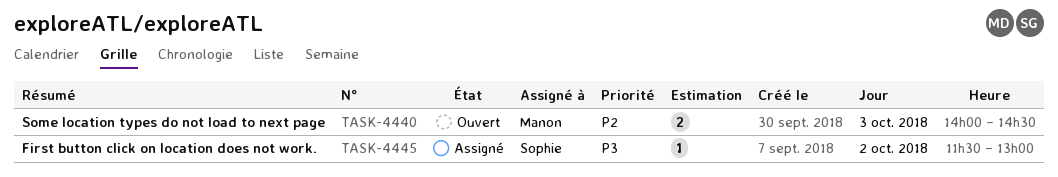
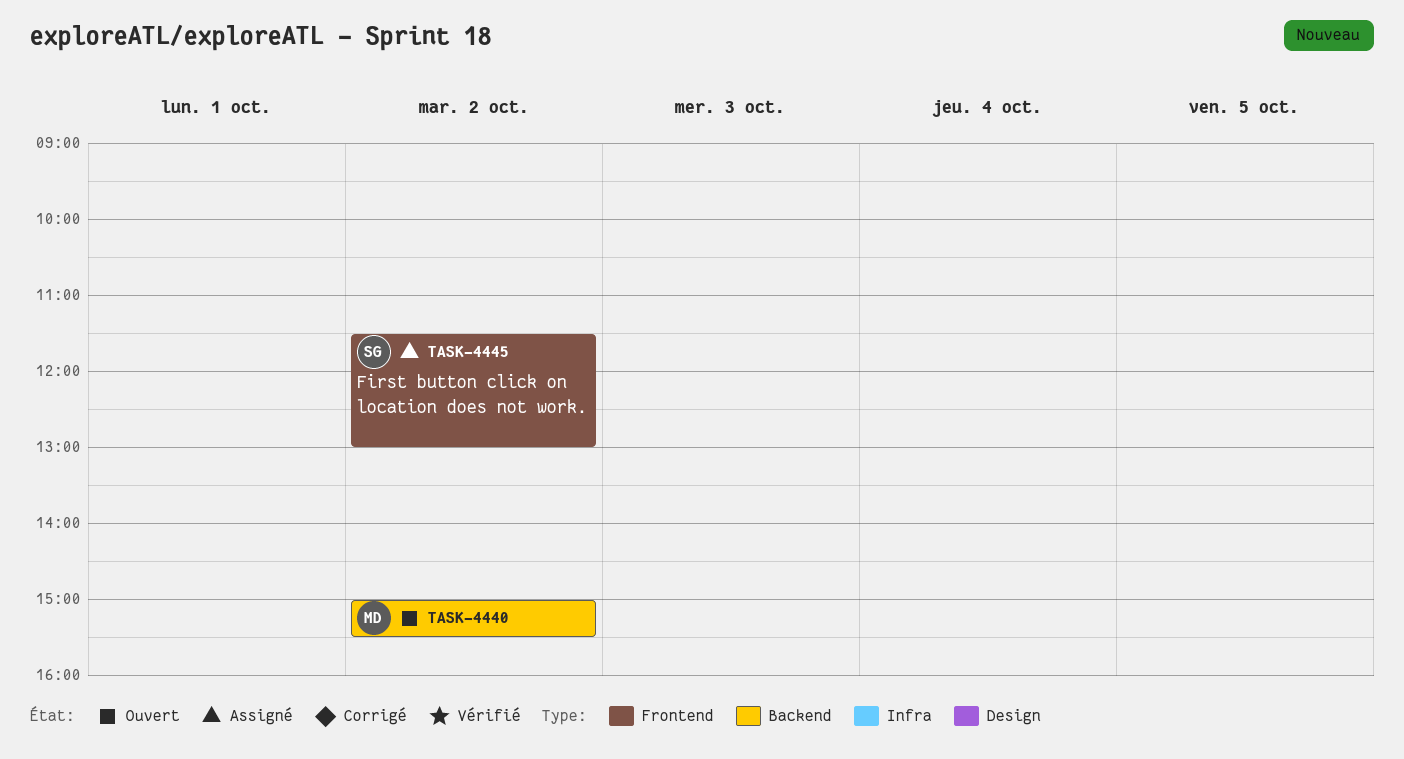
TASK-4440, day: Oct 3 -> Oct 2
TASK-4440, begins: 14:00 -> 15:00
TASK-4440, ends: 14:30 -> 15:30

